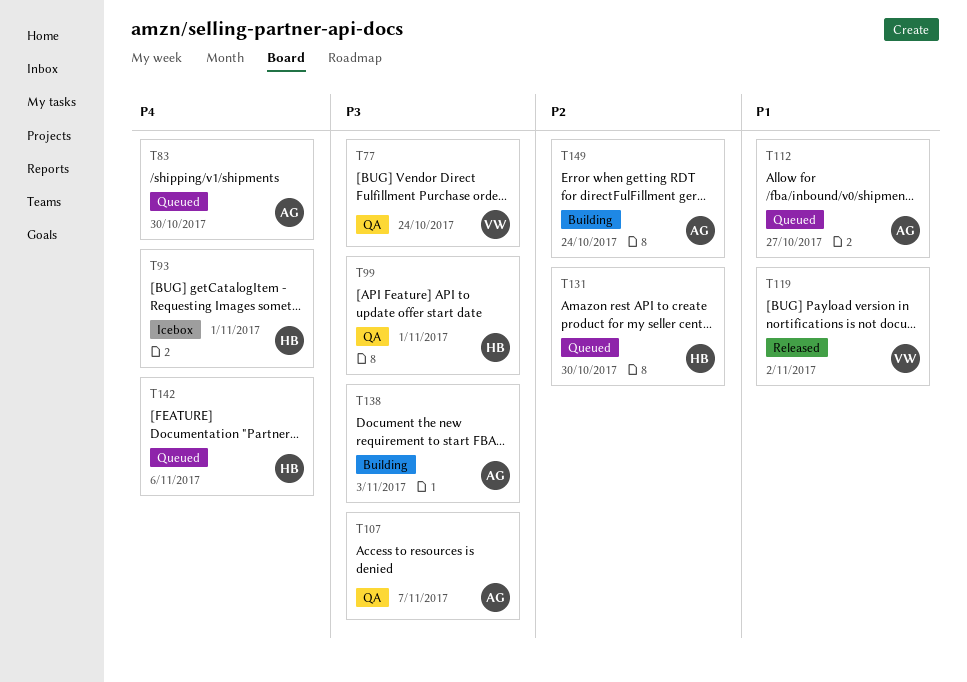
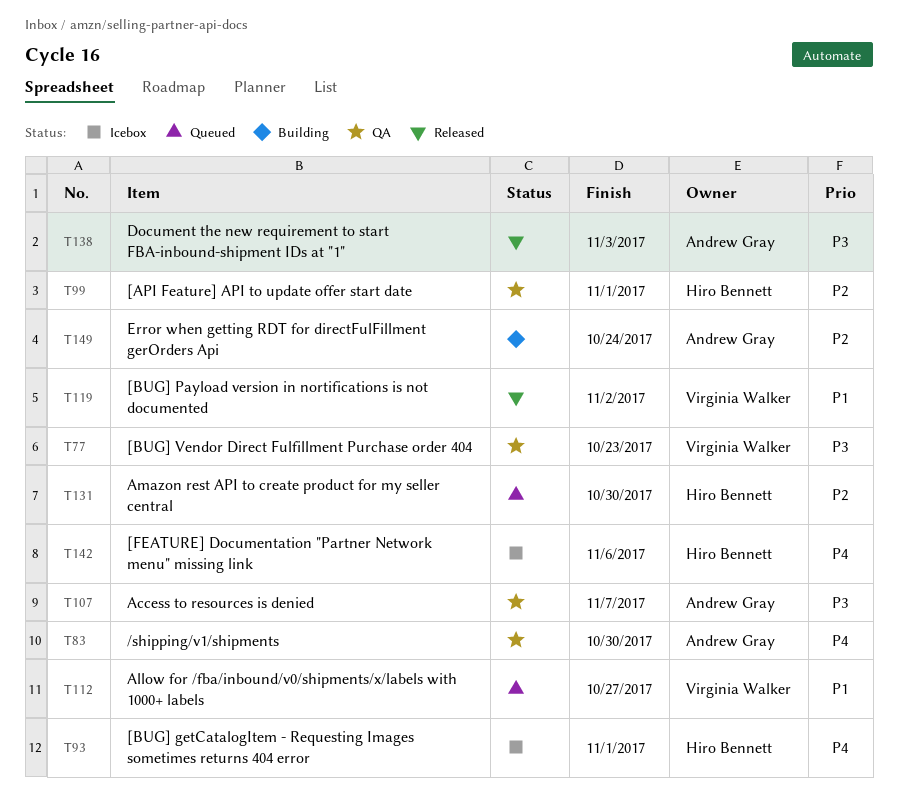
T77, due: Oct 24 -> Oct 23
T83, status: Queued -> QA
T99, priority: P3 -> P2
T112, owner: Andrew Gray -> Virginia Walker
T138, status: Building -> Released
T142, status: Queued -> Icebox

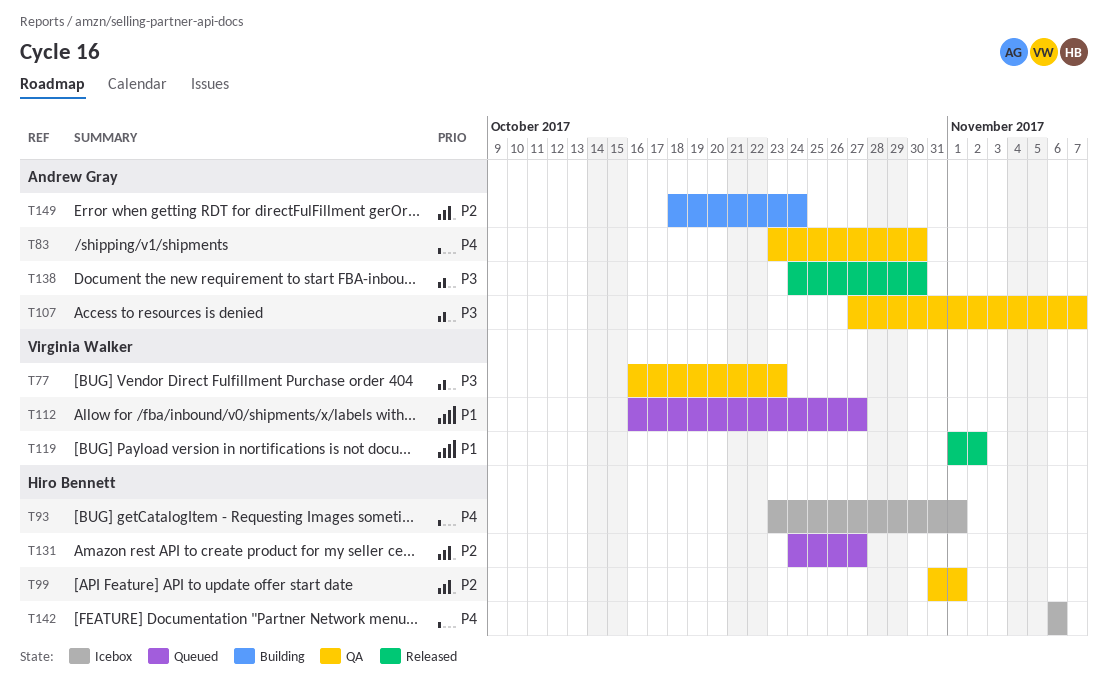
T131, due: Oct 30 -> Oct 27
T138, due: Nov 3 -> Oct 30

